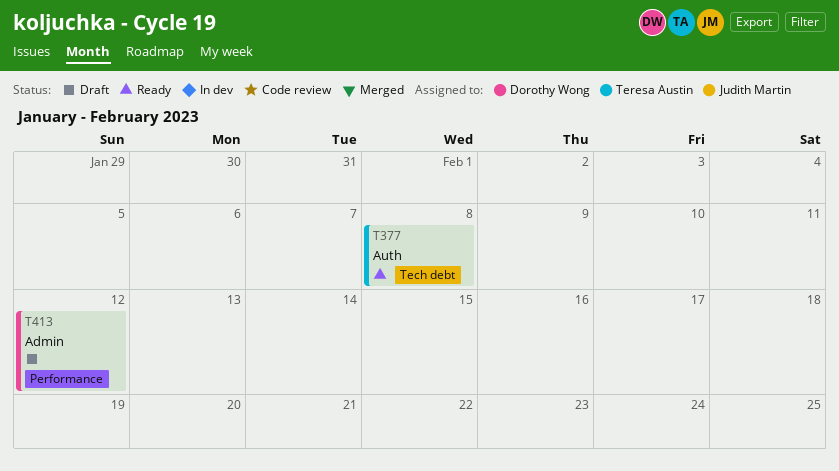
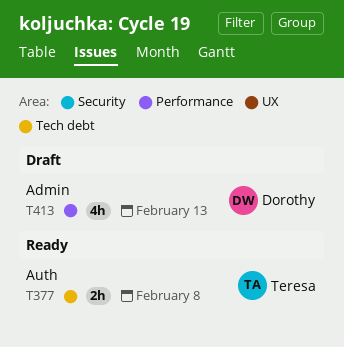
T413, due: Feb 12 -> Feb 13

